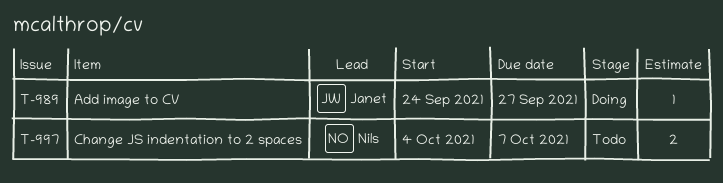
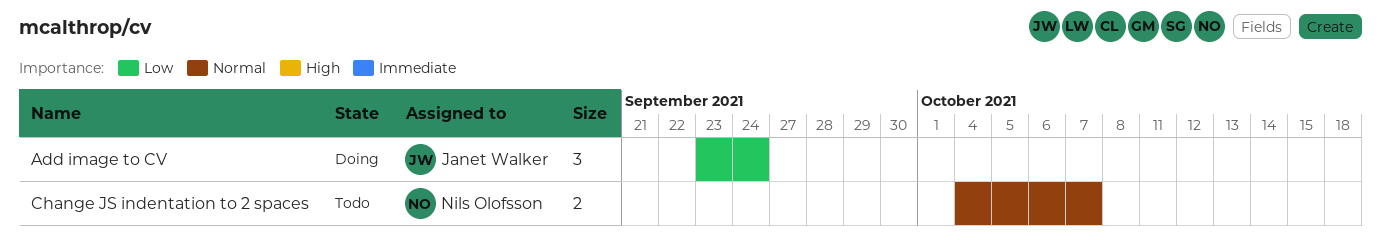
Add image to CV, estimate: 1 -> 3
Add image to CV, start: Sep 24 -> Sep 23
Add image to CV, due: Sep 27 -> Sep 24

